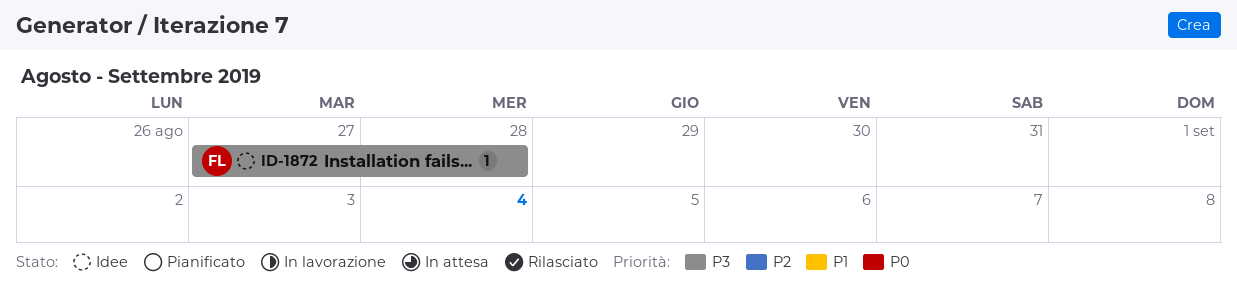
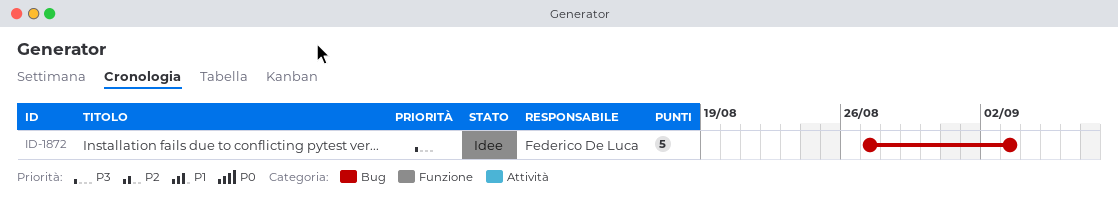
ID-1872, estimate: 1 -> 5
ID-1872, due: Aug 28 -> Sep 3

